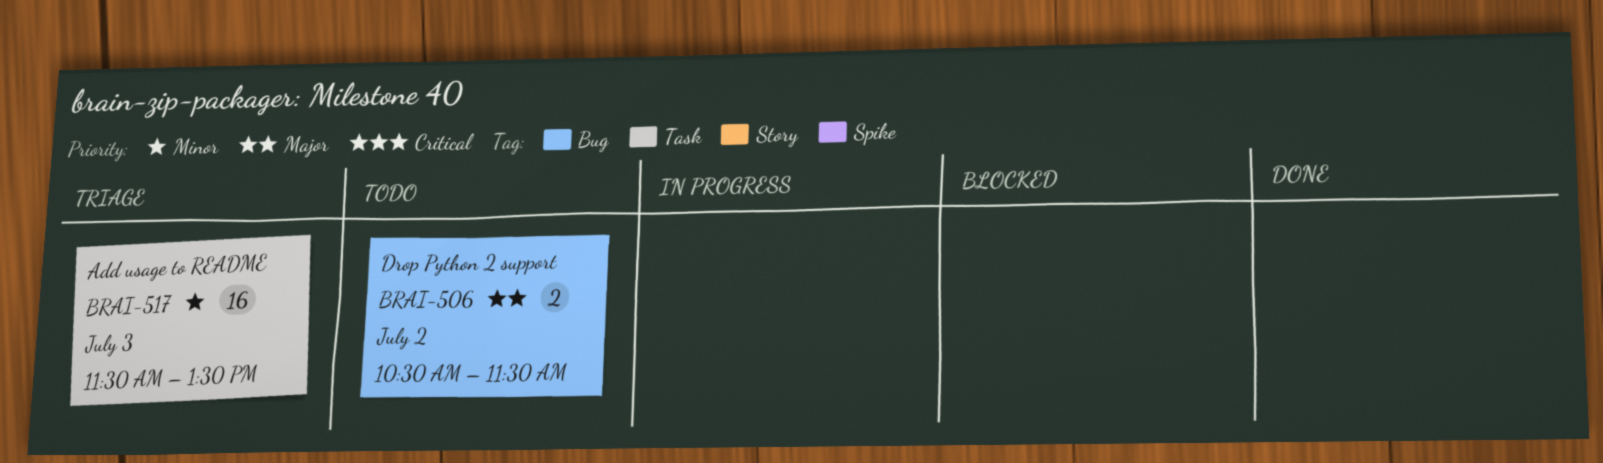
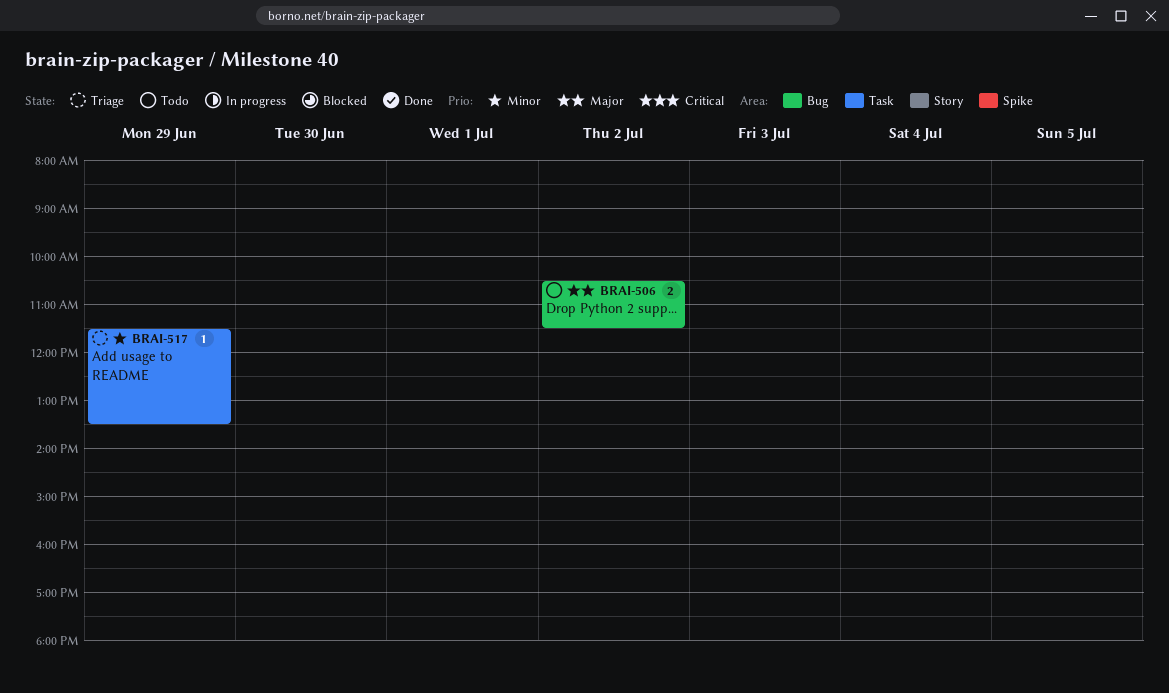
BRAI-517, estimate: 16 -> 1
BRAI-517, day: Jul 3 -> Jun 29

